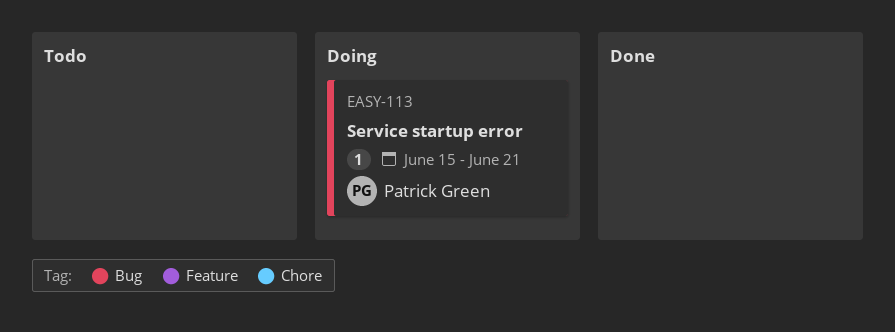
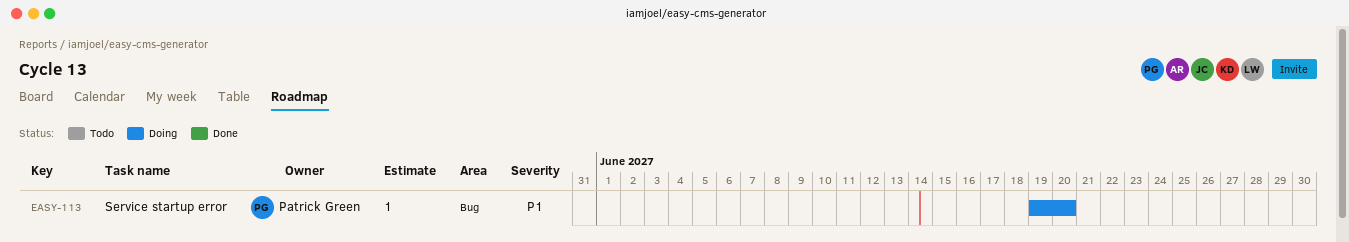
EASY-113, start: Jun 15 -> Jun 19
EASY-113, due: Jun 21 -> Jun 20

